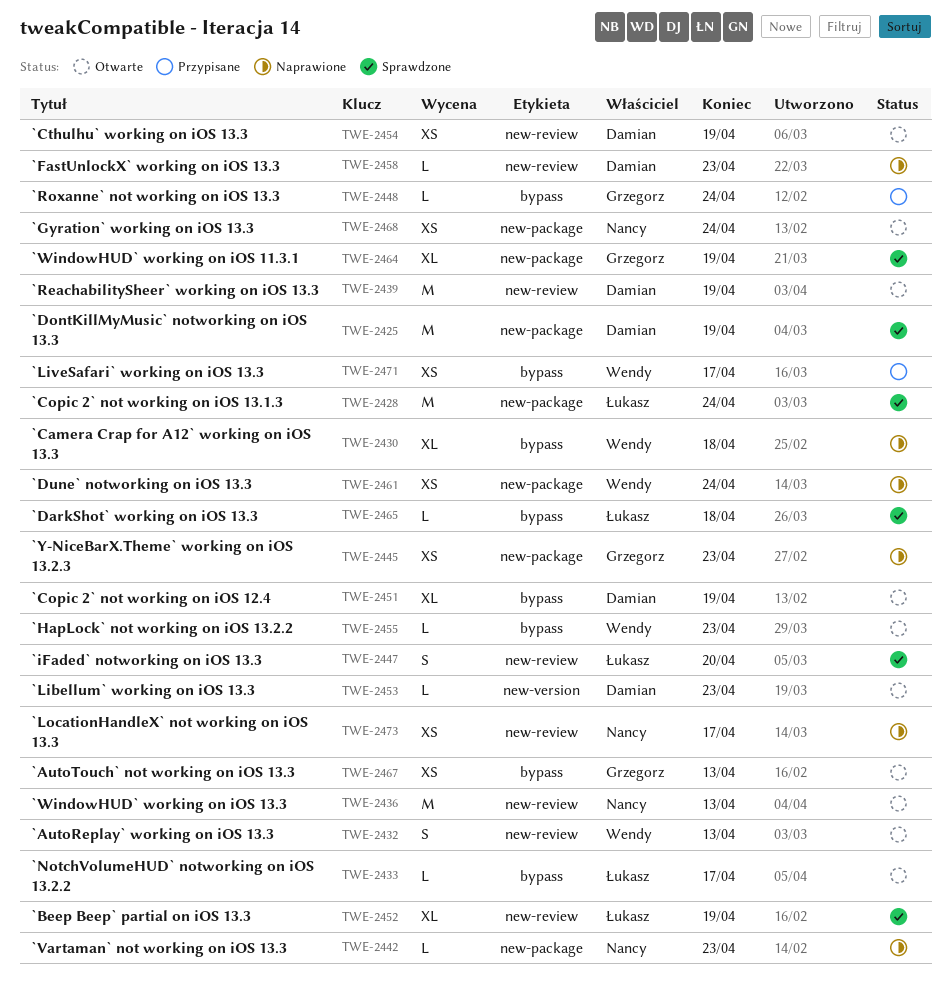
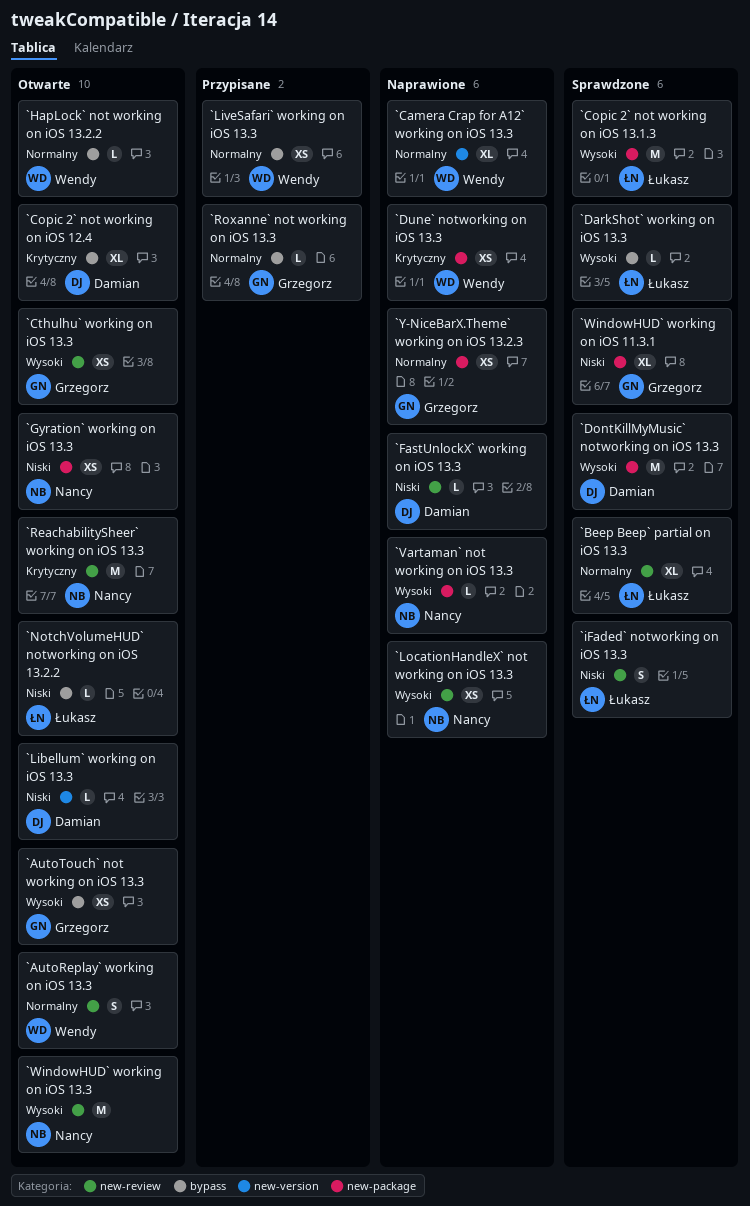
`Camera Crap for A12` working on iOS 13.3, label: bypass -> new-version
`Cthulhu` working on iOS 13.3, owner: Damian -> Grzegorz
`ReachabilitySheer` working on iOS 13.3, owner: Damian -> Nancy

